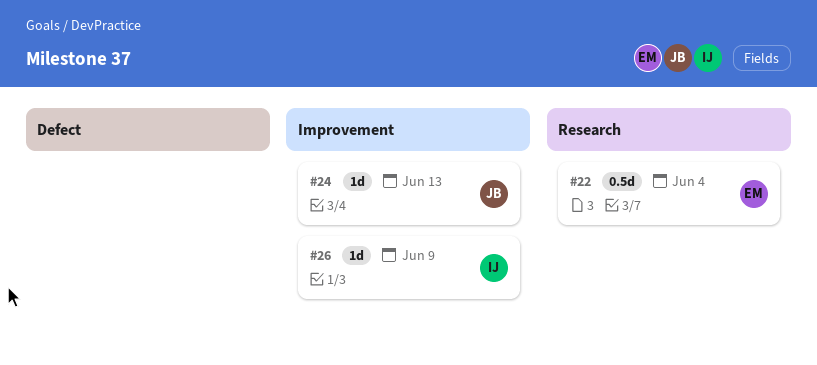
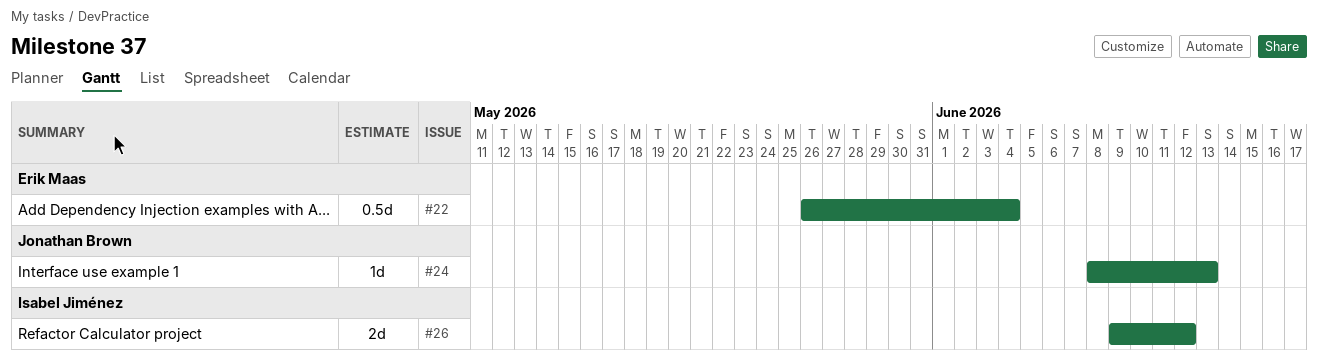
#26, estimate: 1d -> 2d
#26, due: Jun 9 -> Jun 12

